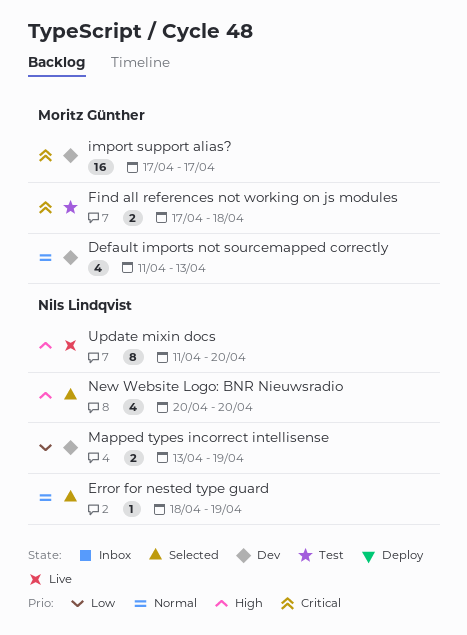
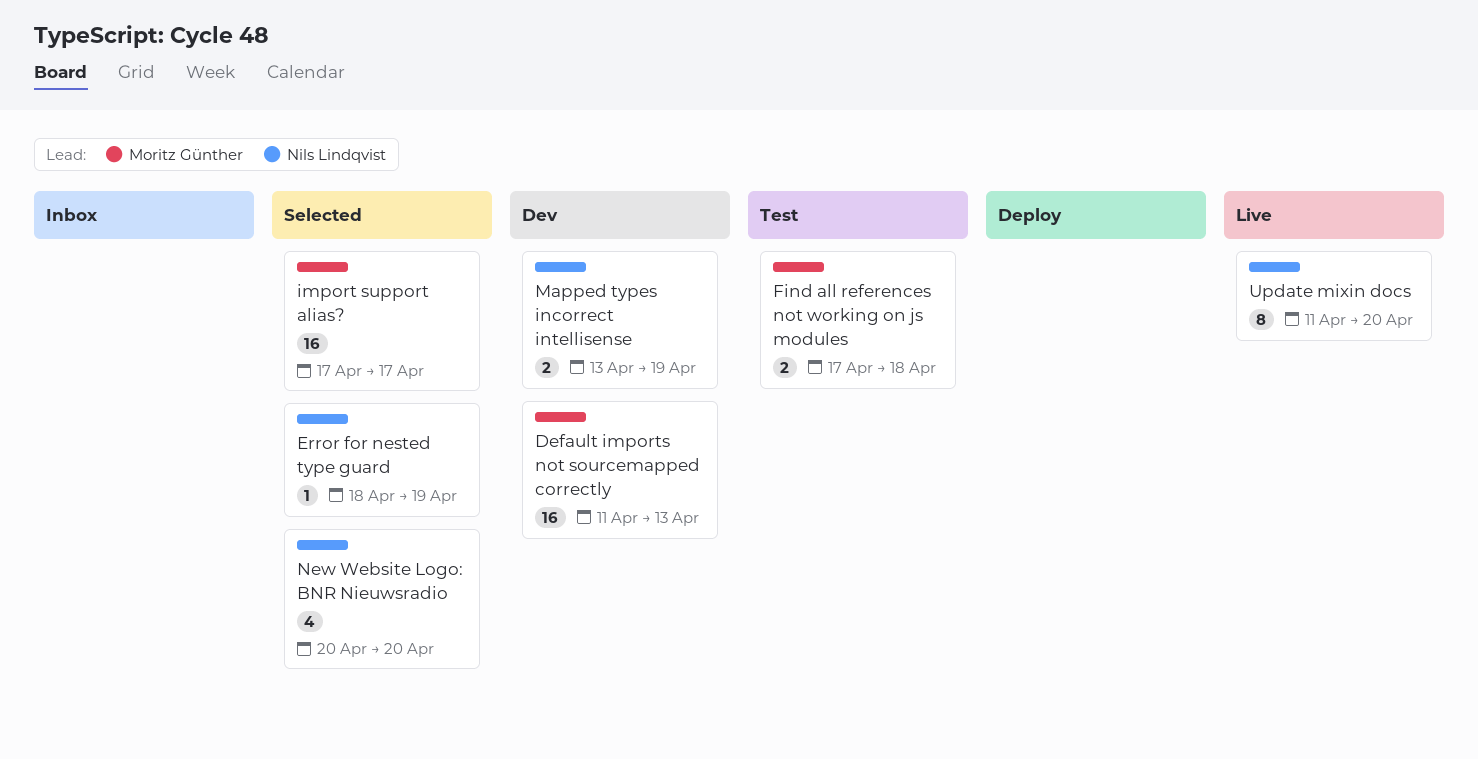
Default imports not sourcemapped correctly, estimate: 4 -> 16
import support alias?, status: Dev -> Selected

